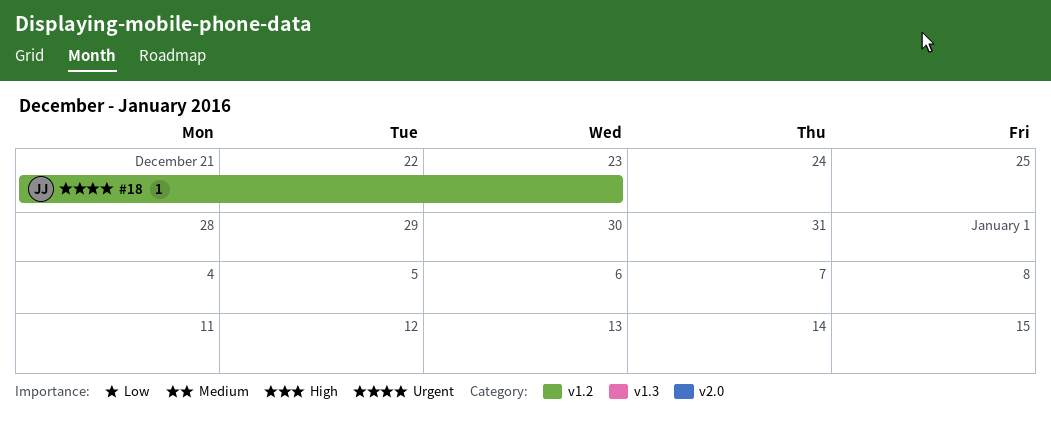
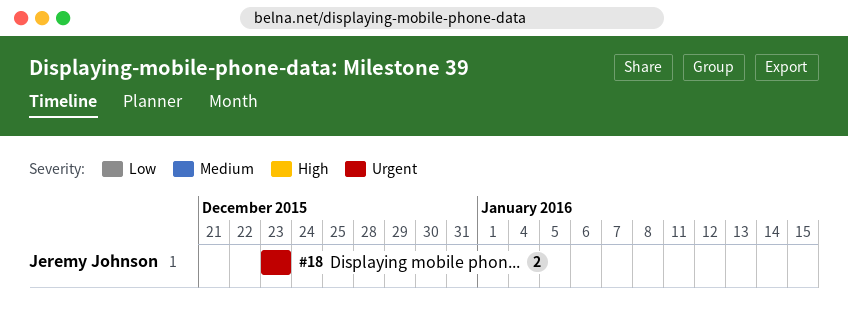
#18, estimate: 1 -> 2
#18, start: Dec 21 -> Dec 23

